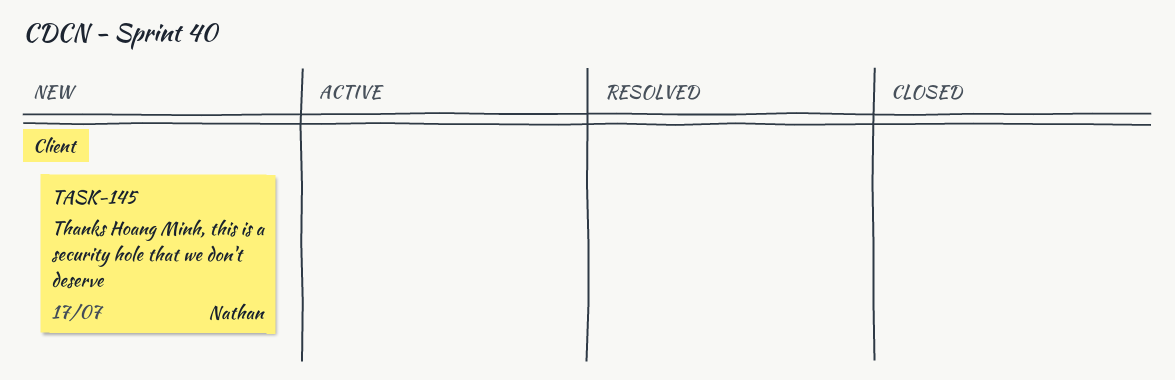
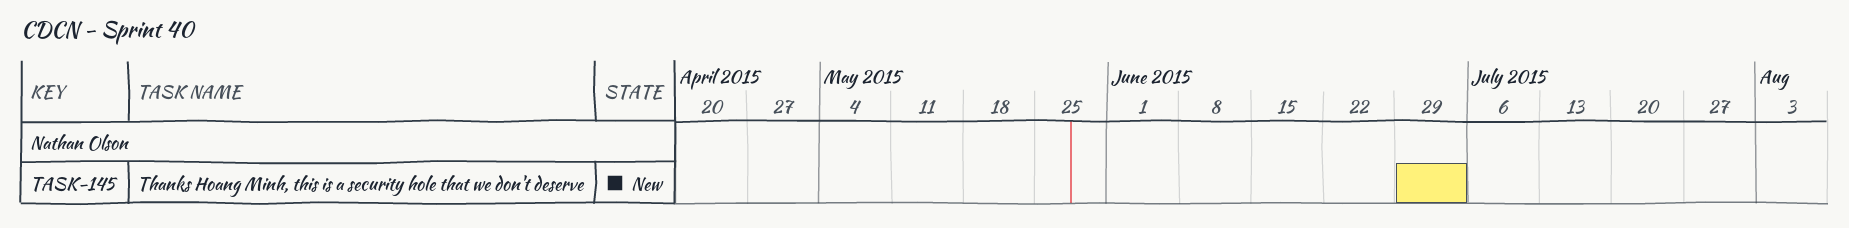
TASK-145, due: Jul 17 -> Jul 3

